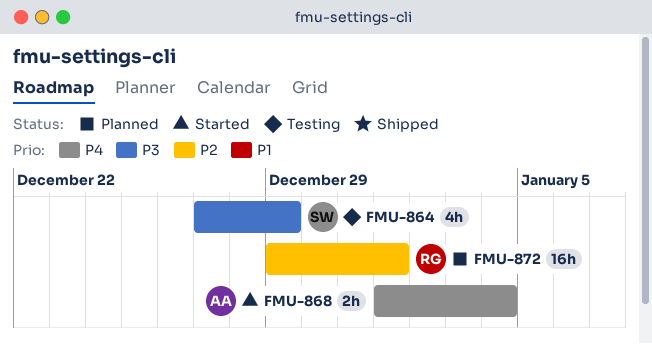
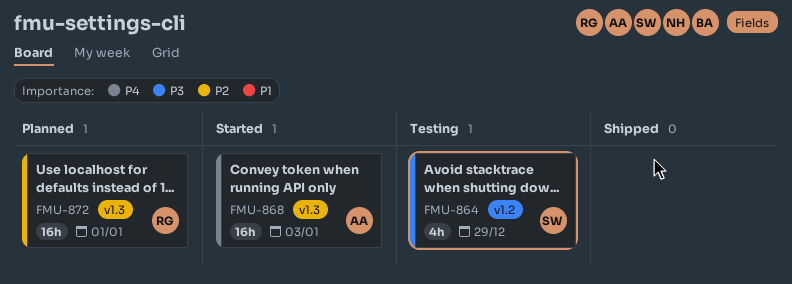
FMU-868, estimate: 2h -> 16h
FMU-868, due: Jan 4 -> Jan 3

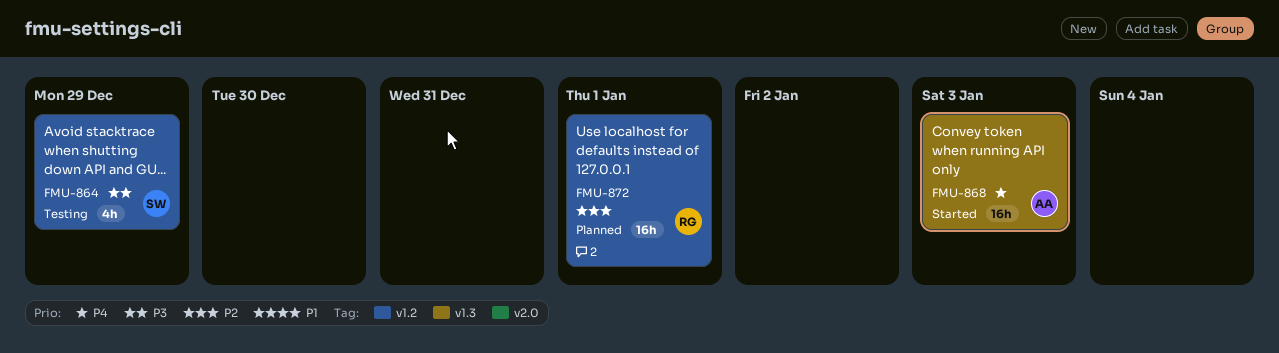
FMU-872, label: v1.3 -> v1.2

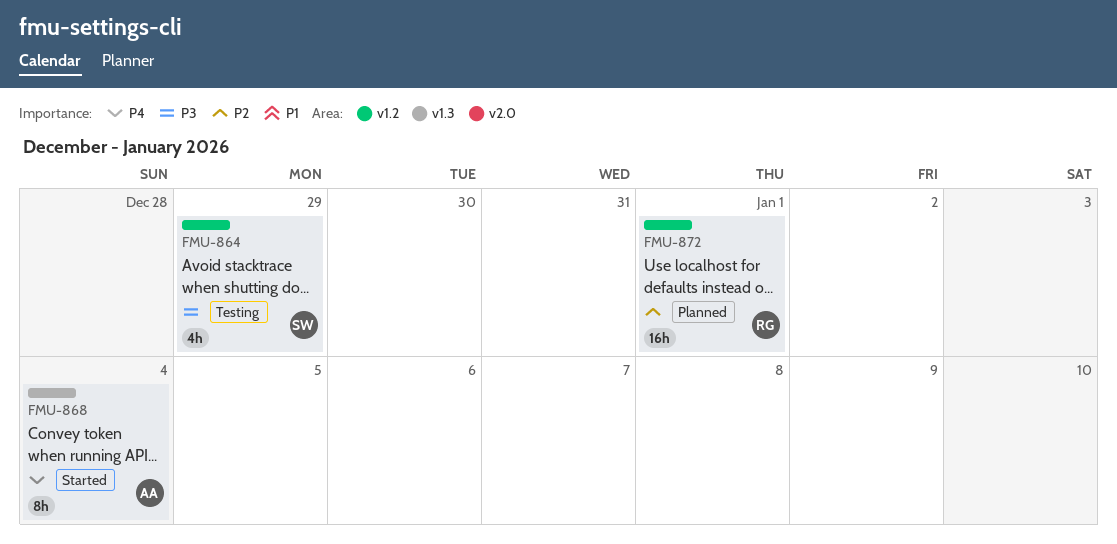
FMU-868, estimate: 16h -> 8h
FMU-868, due: Jan 3 -> Jan 4

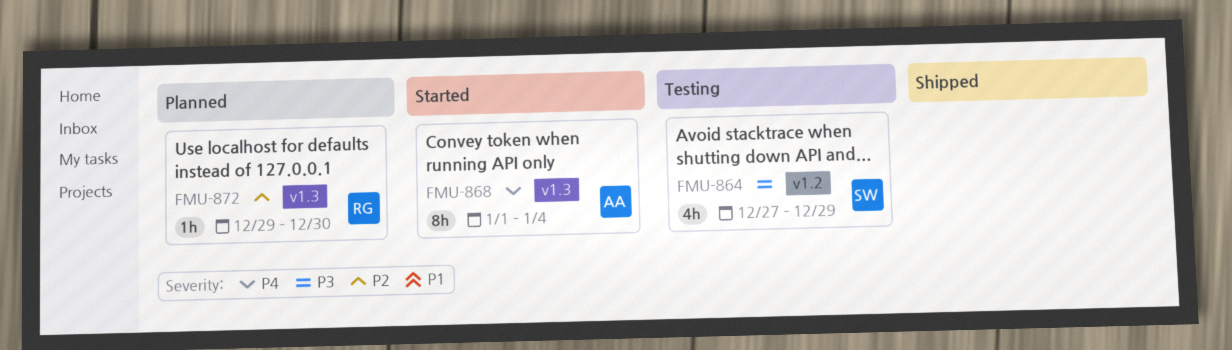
FMU-872, label: v1.2 -> v1.3
FMU-872, estimate: 16h -> 1h
FMU-872, due: Jan 1 -> Dec 30

